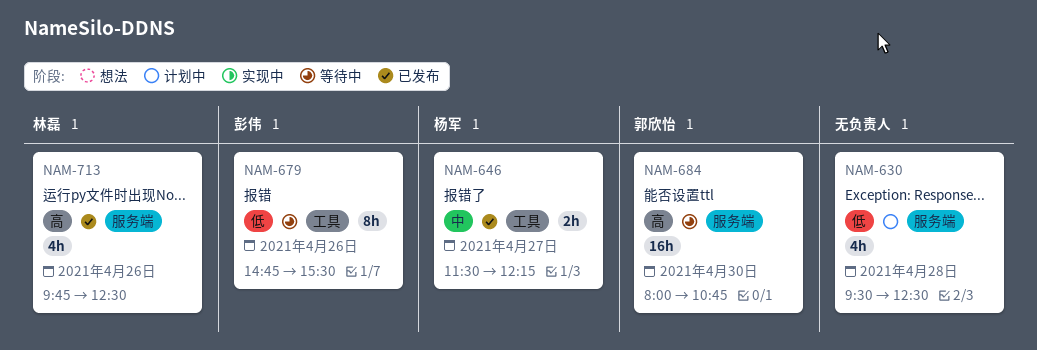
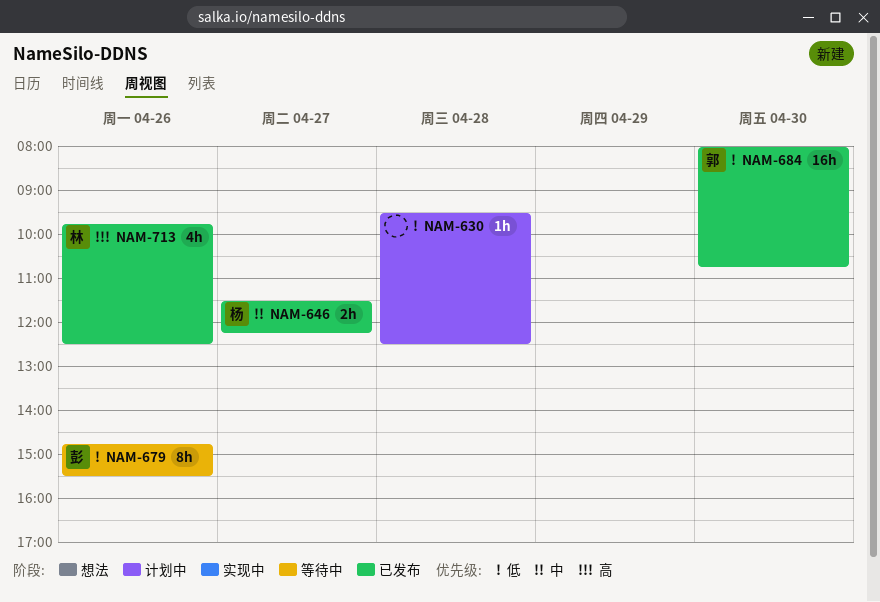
NAM-630, estimate: 4h -> 1h
NAM-684, status: 等待中 -> 已发布
NAM-684, priority: 高 -> 低

